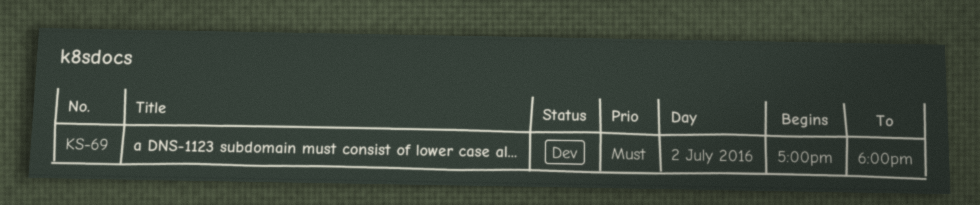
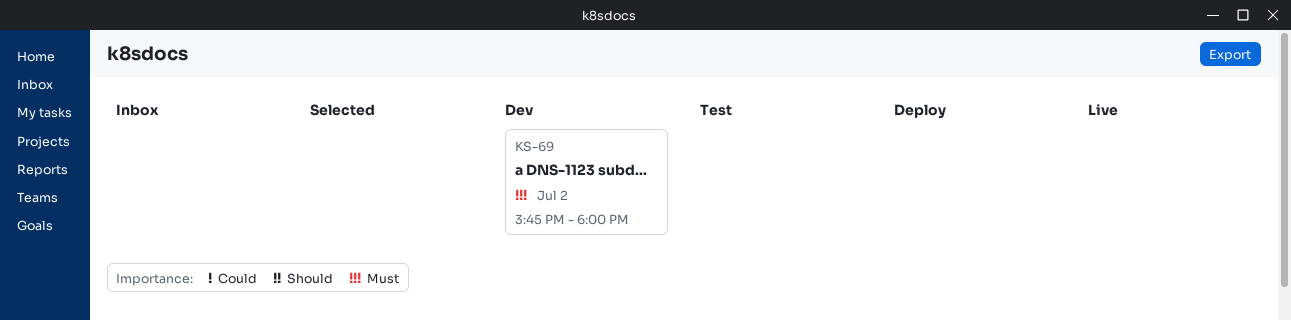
KS-69, begins: 17:00 -> 15:45

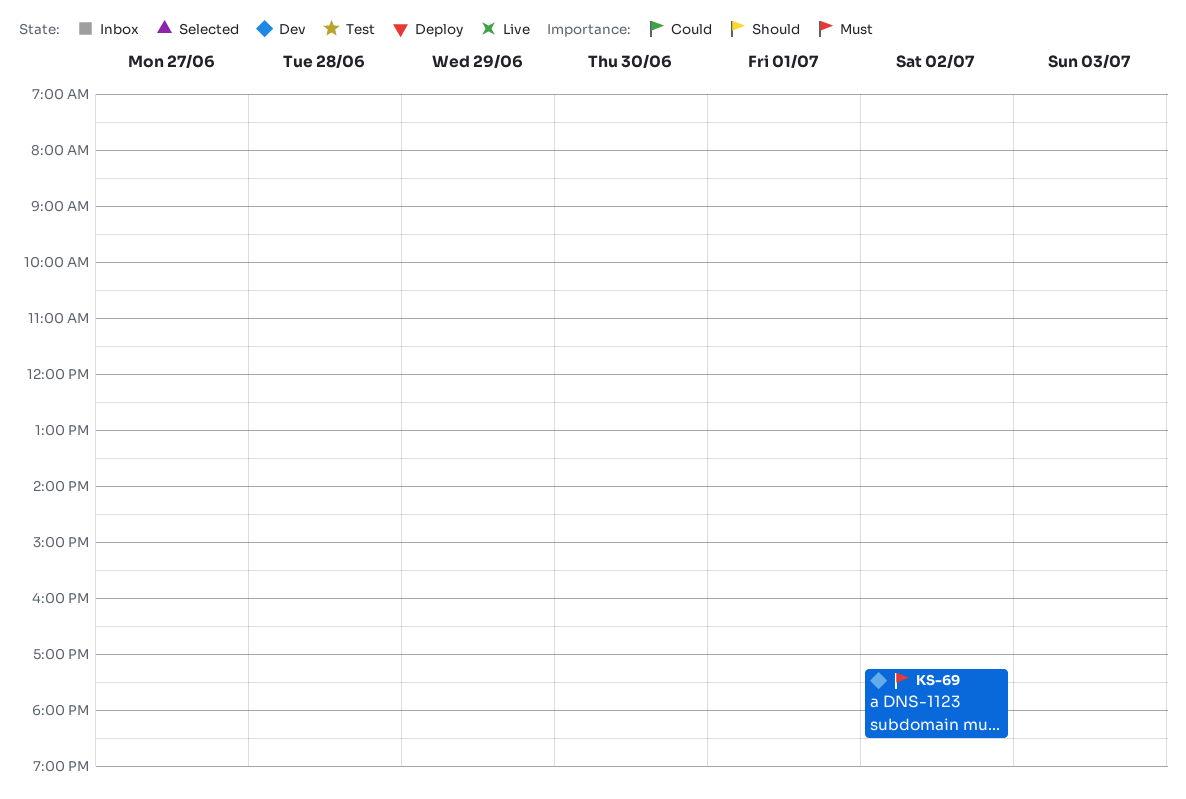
KS-69, begins: 15:45 -> 17:15
KS-69, ends: 18:00 -> 18:30

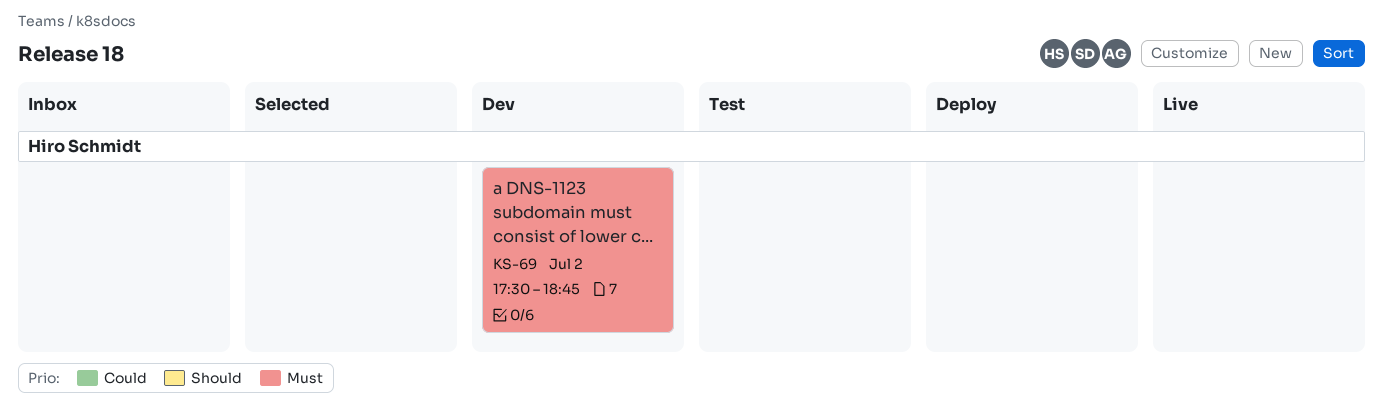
KS-69, begins: 17:15 -> 17:30
KS-69, ends: 18:30 -> 18:45

